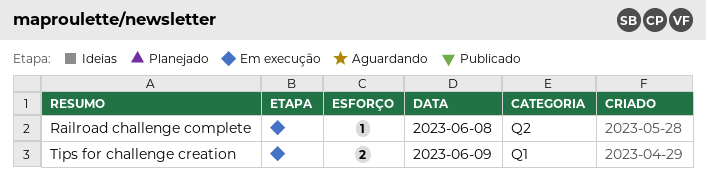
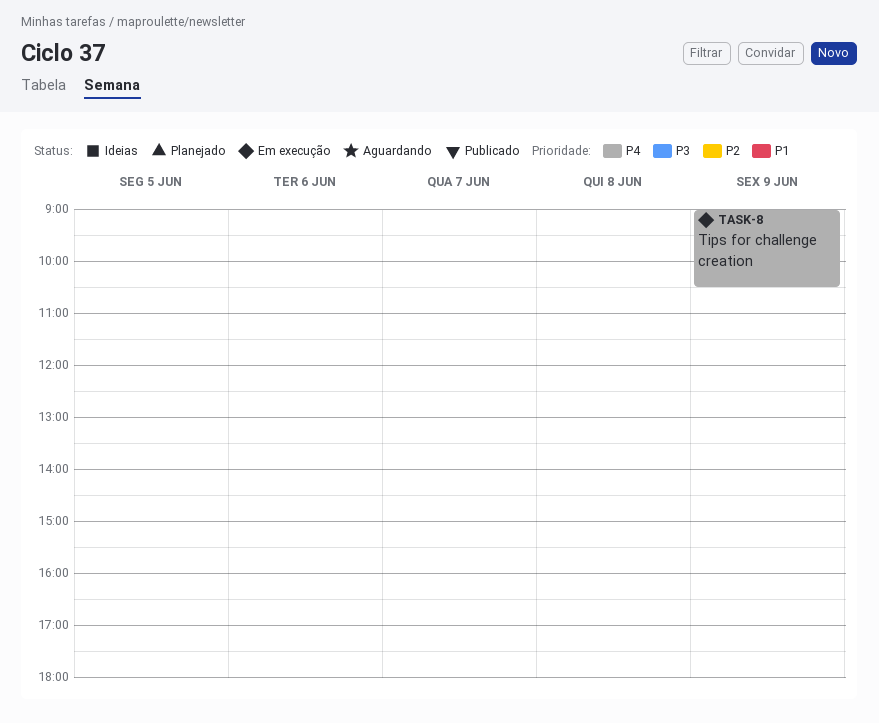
Railroad challenge complete: present -> none

